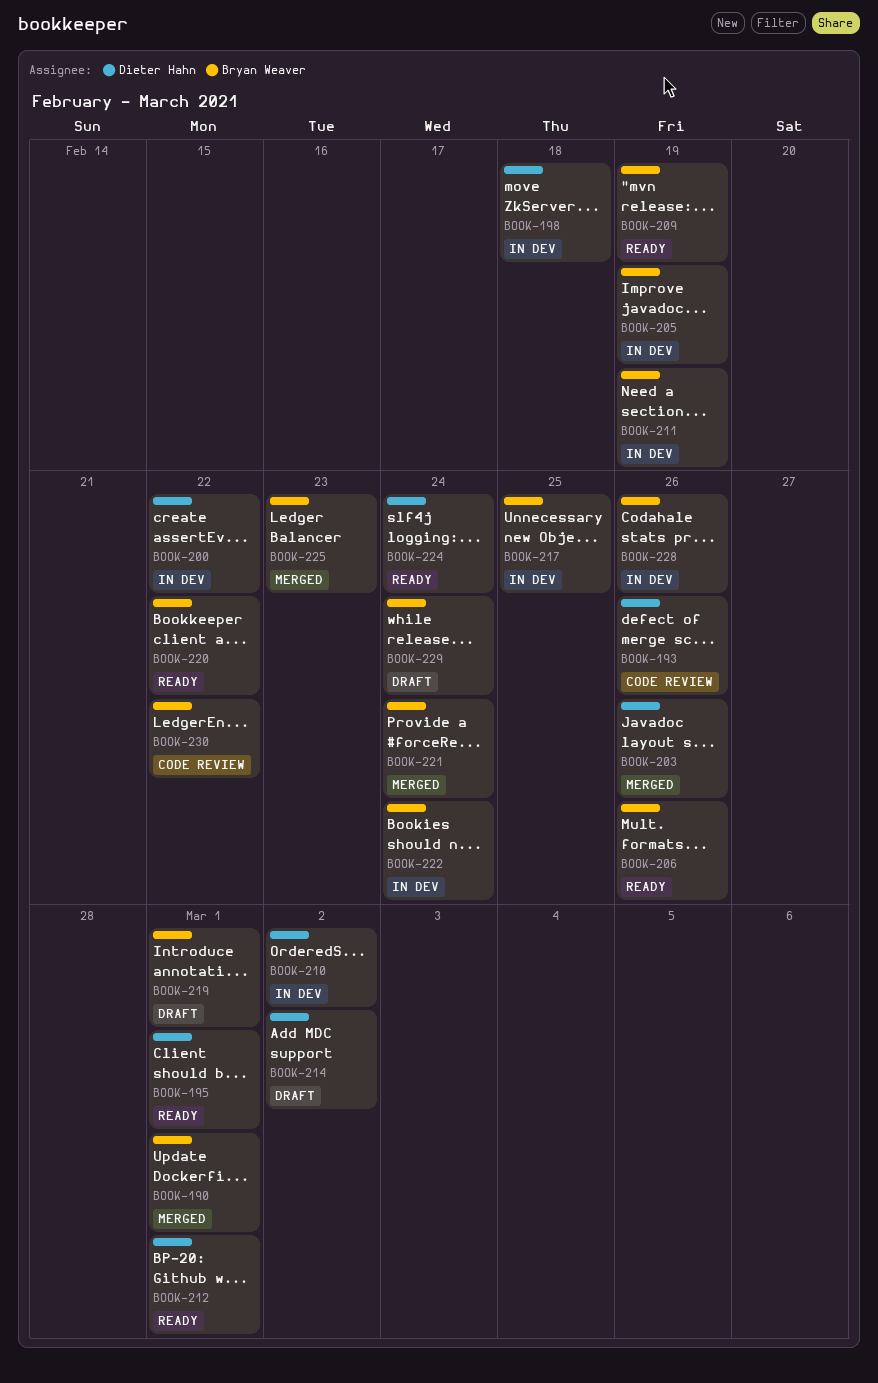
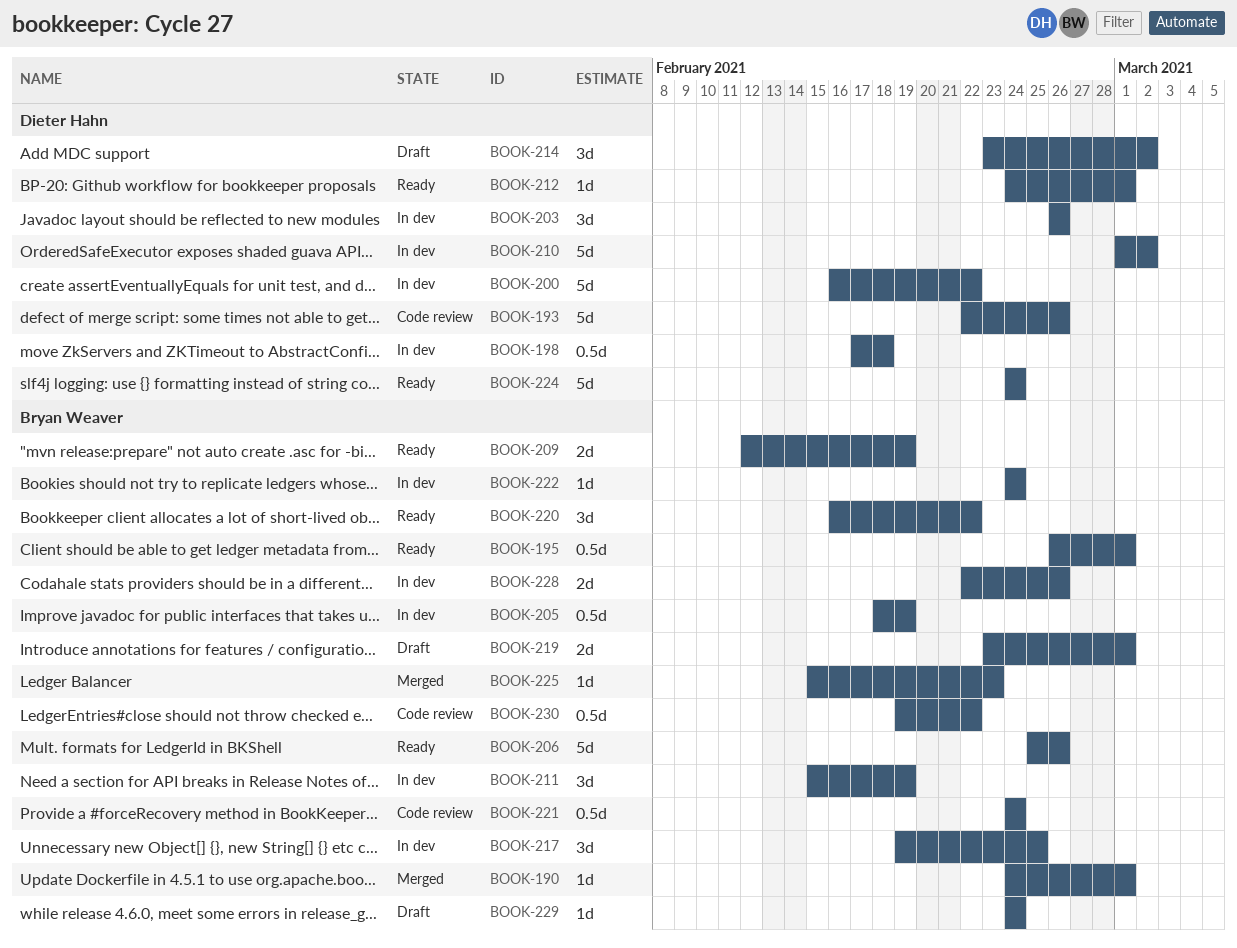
BOOK-195, owner: Dieter Hahn -> Bryan Weaver
BOOK-203, status: Merged -> In dev
BOOK-221, status: Merged -> Code review

